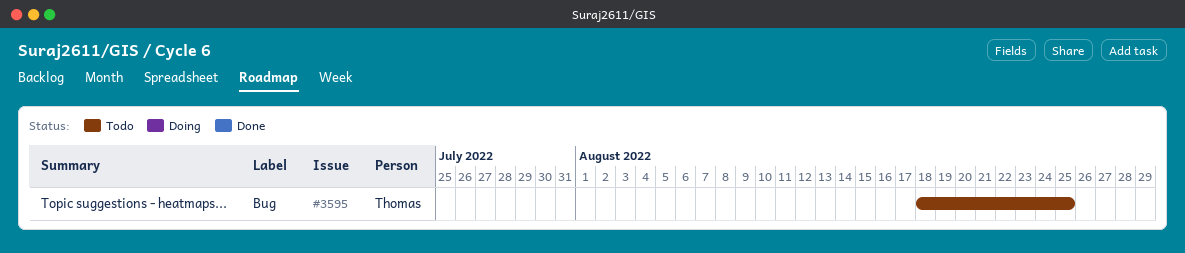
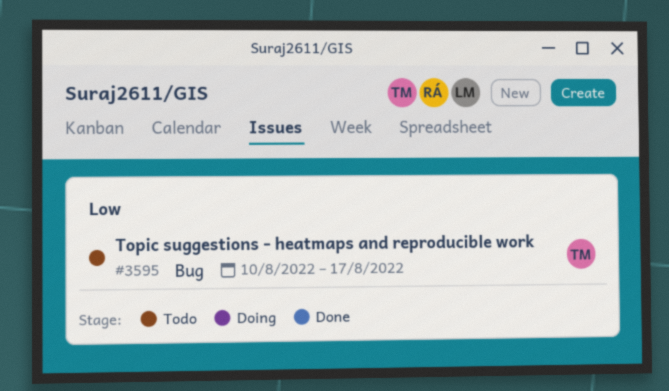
#3595, start: Aug 18 -> Aug 10
#3595, due: Aug 25 -> Aug 17

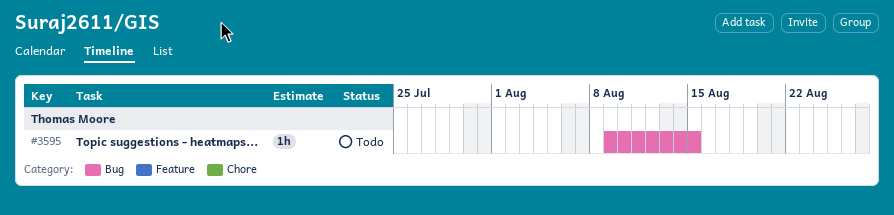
#3595, start: Aug 10 -> Aug 9
#3595, due: Aug 17 -> Aug 15

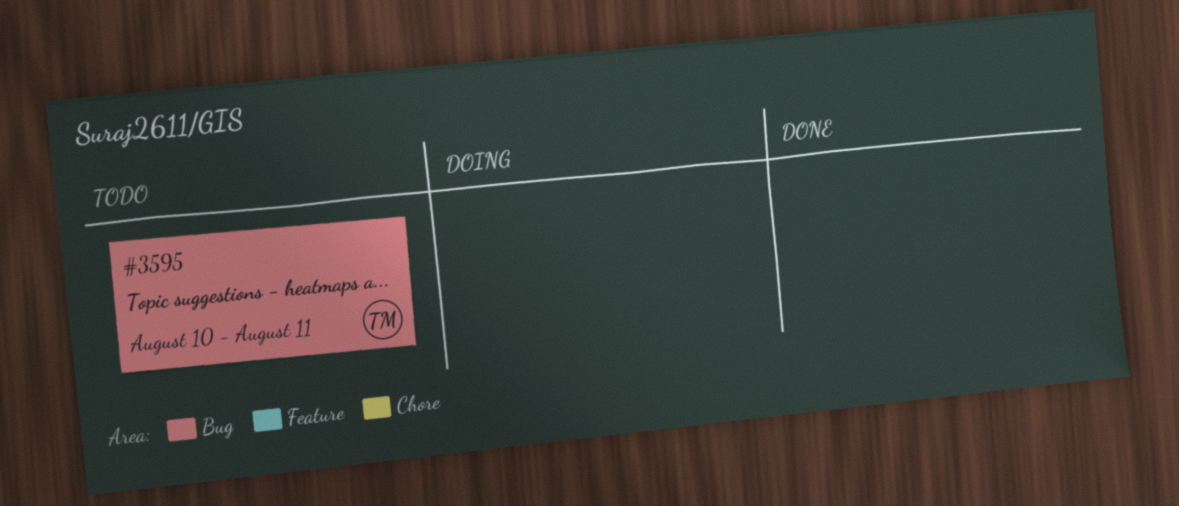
#3595, start: Aug 9 -> Aug 10
#3595, due: Aug 15 -> Aug 11

